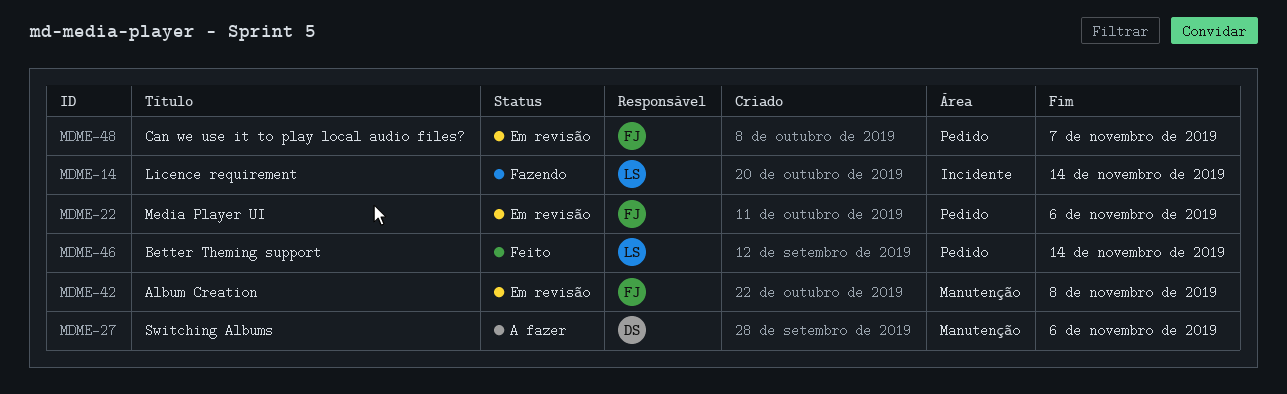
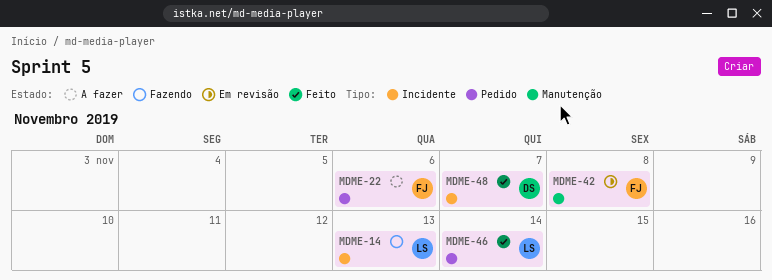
MDME-14, due: Nov 14 -> Nov 13
MDME-22, status: Em revisão -> A fazer
MDME-27: present -> none
MDME-48, status: Em revisão -> Feito
MDME-48, owner: FJ -> DS
MDME-48, label: Pedido -> Incidente

